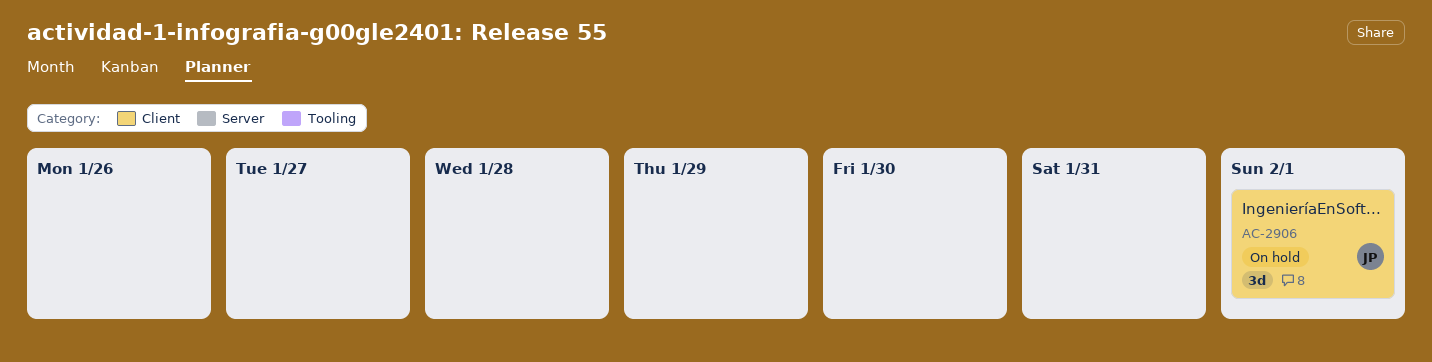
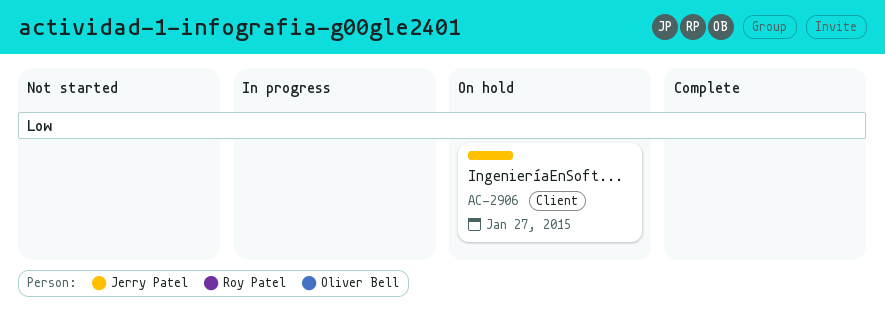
AC-2906, due: Feb 1 -> Jan 27

